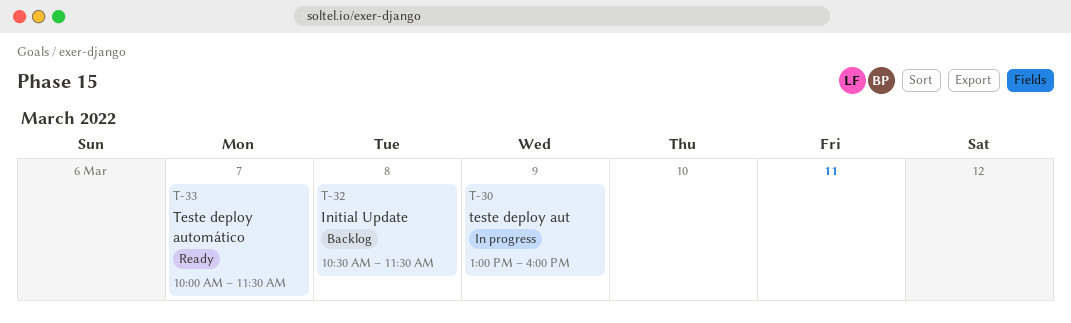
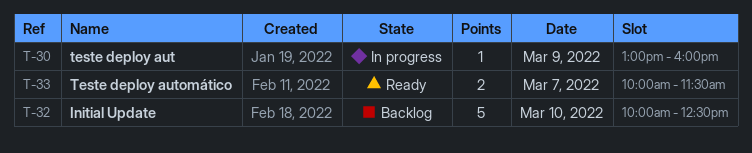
T-32, day: Mar 8 -> Mar 10
T-32, begins: 10:30 -> 10:00
T-32, ends: 11:30 -> 12:30

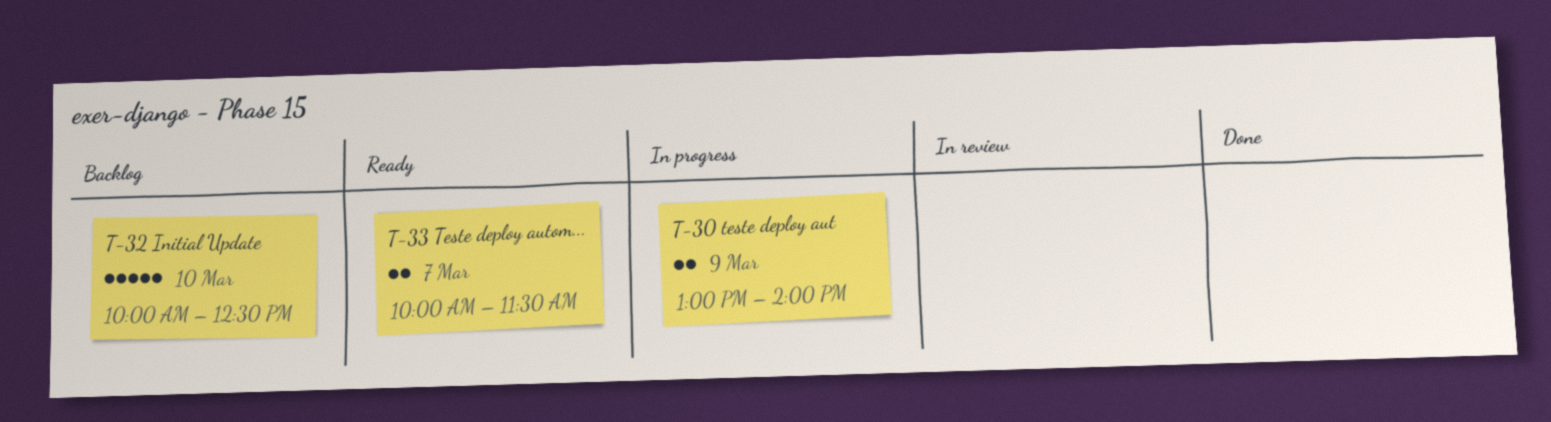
T-30, estimate: 1 -> 2
T-30, ends: 16:00 -> 14:00

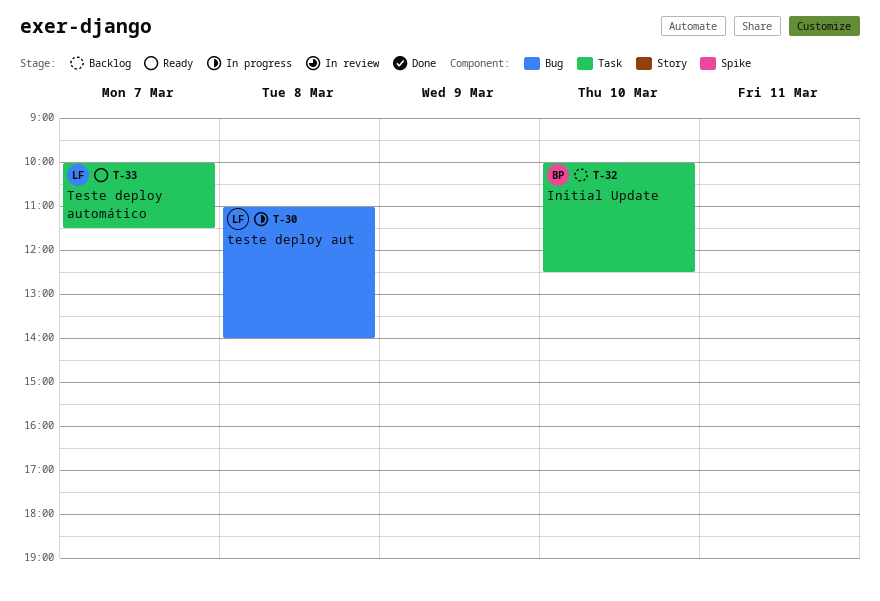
T-30, day: Mar 9 -> Mar 8
T-30, begins: 13:00 -> 11:00

